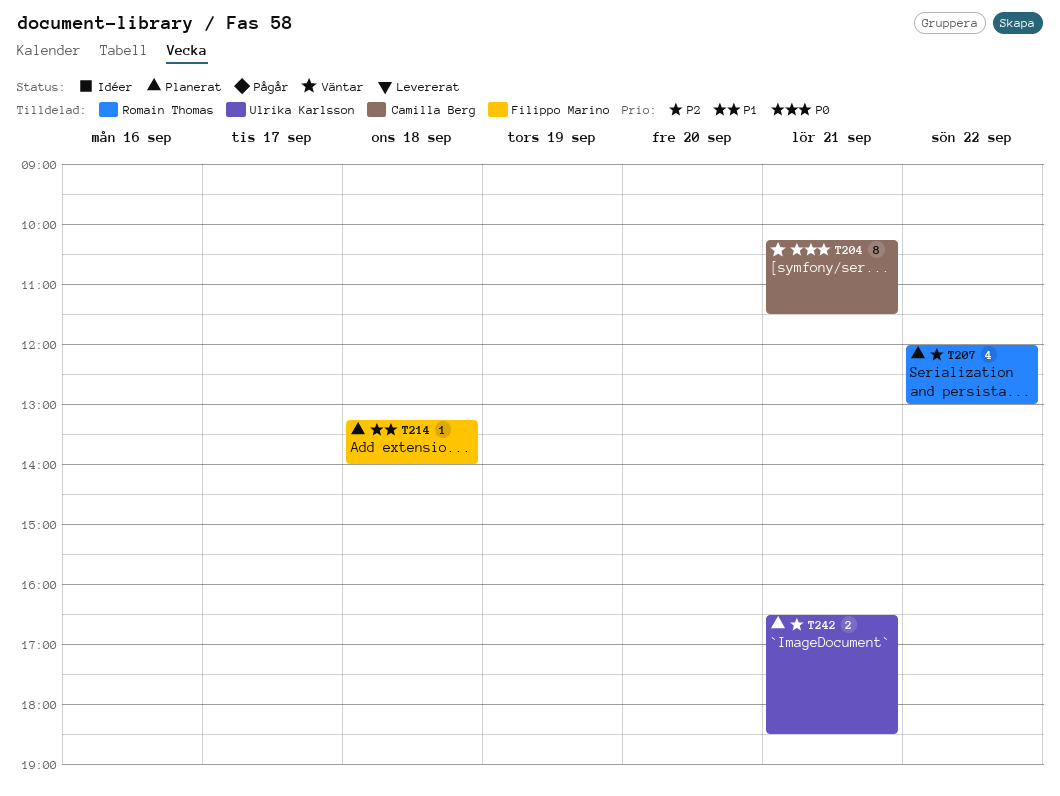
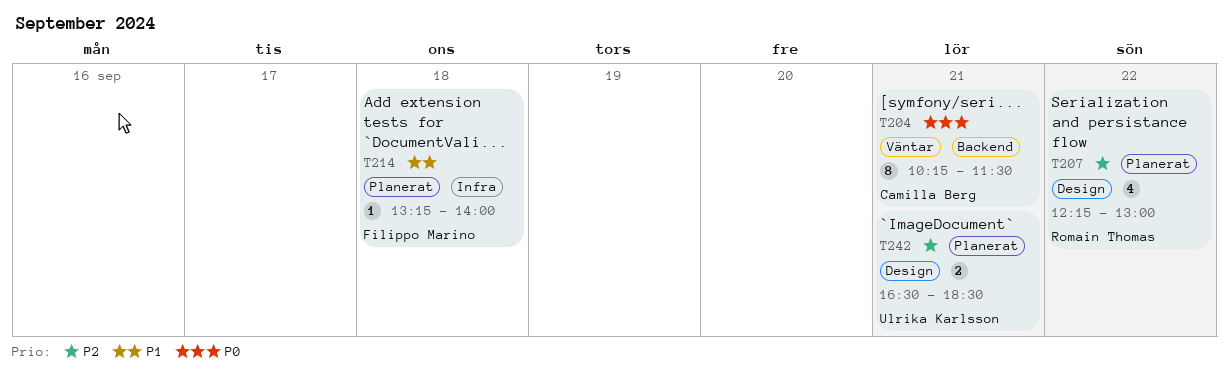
T207, begins: 12:00 -> 12:15

